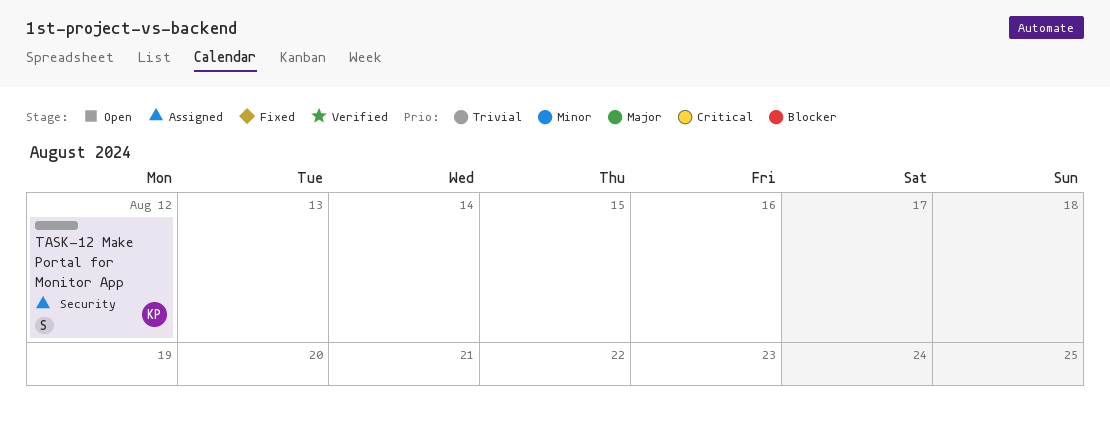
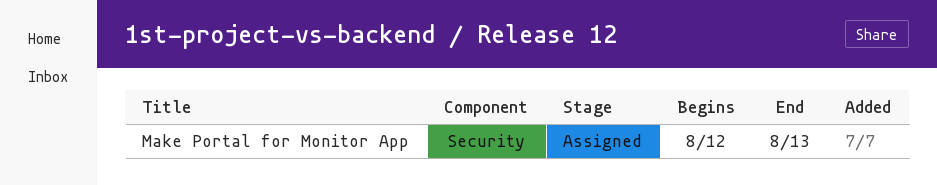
Make Portal for Monitor App, due: Aug 12 -> Aug 13

